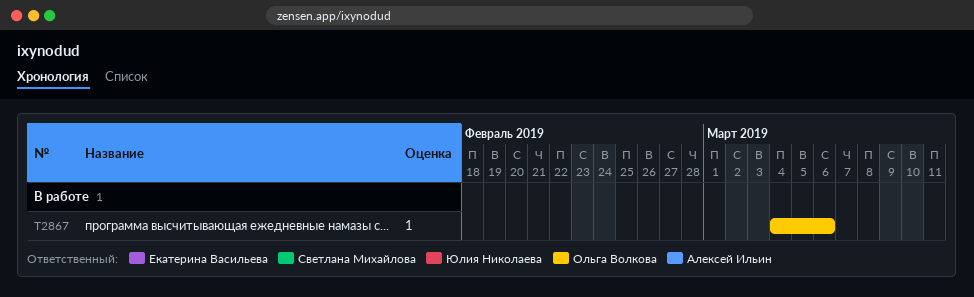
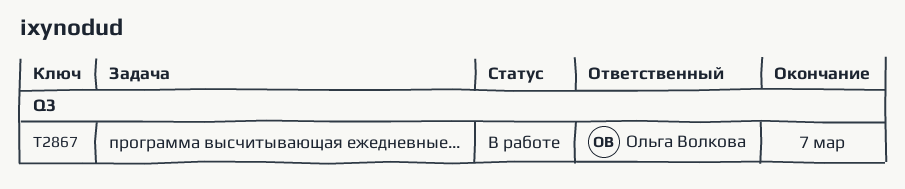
T2867, due: Mar 6 -> Mar 7

